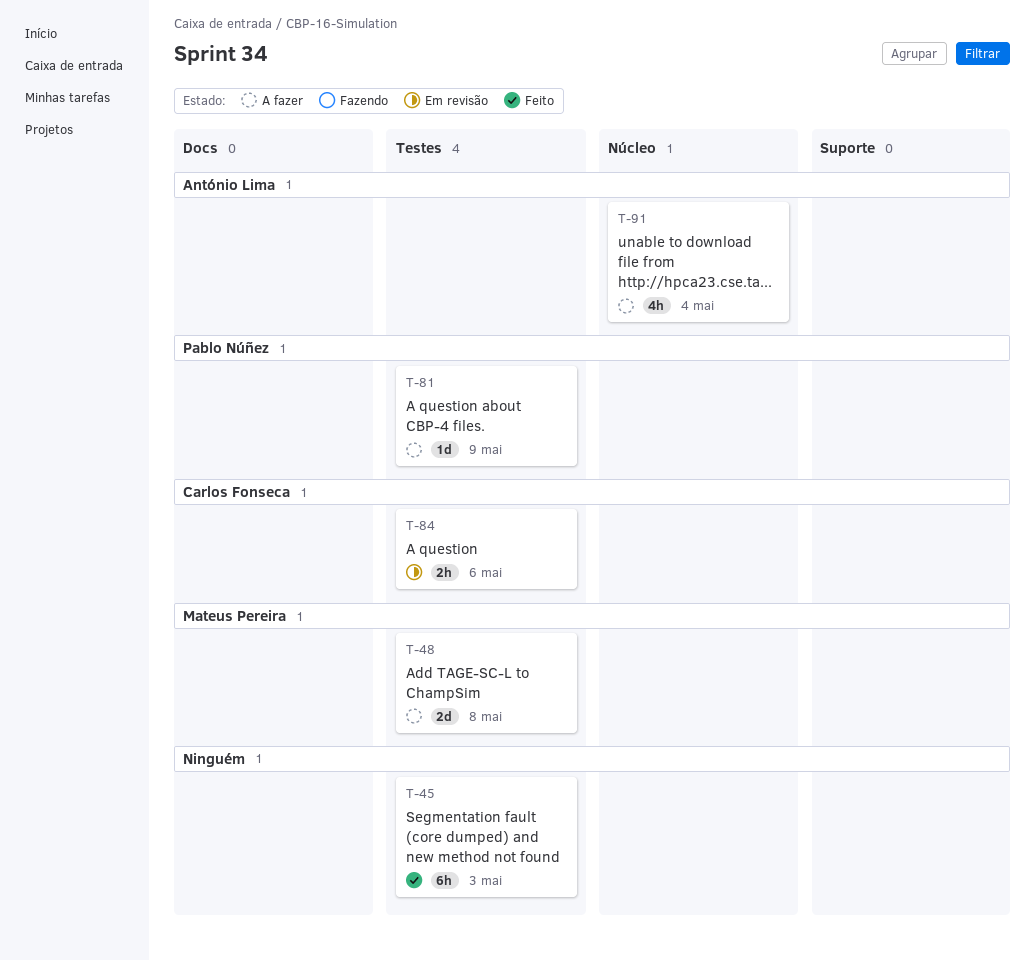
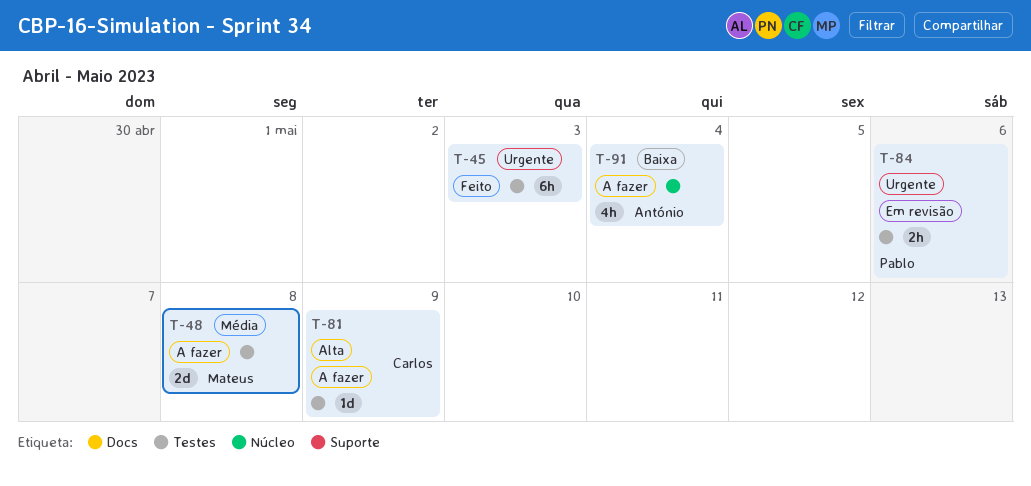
T-81, owner: Pablo Núñez -> Carlos Fonseca
T-84, owner: Carlos Fonseca -> Pablo Núñez

